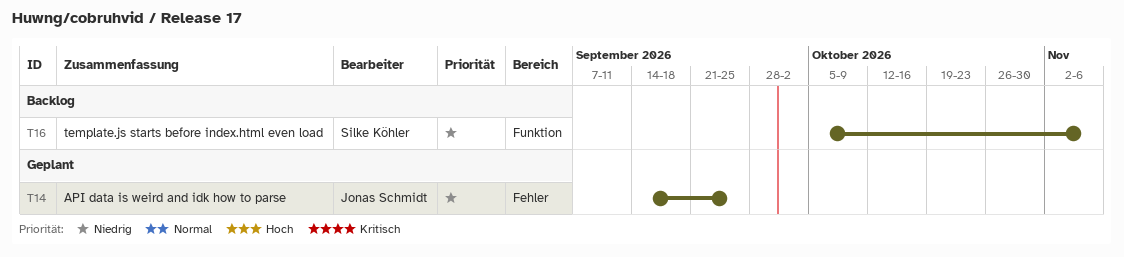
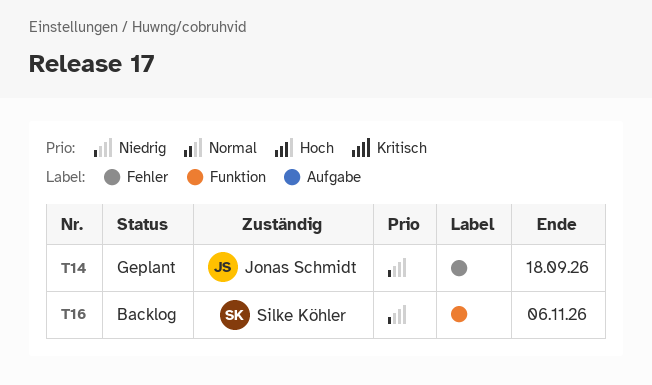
T14, due: Sep 25 -> Sep 18

